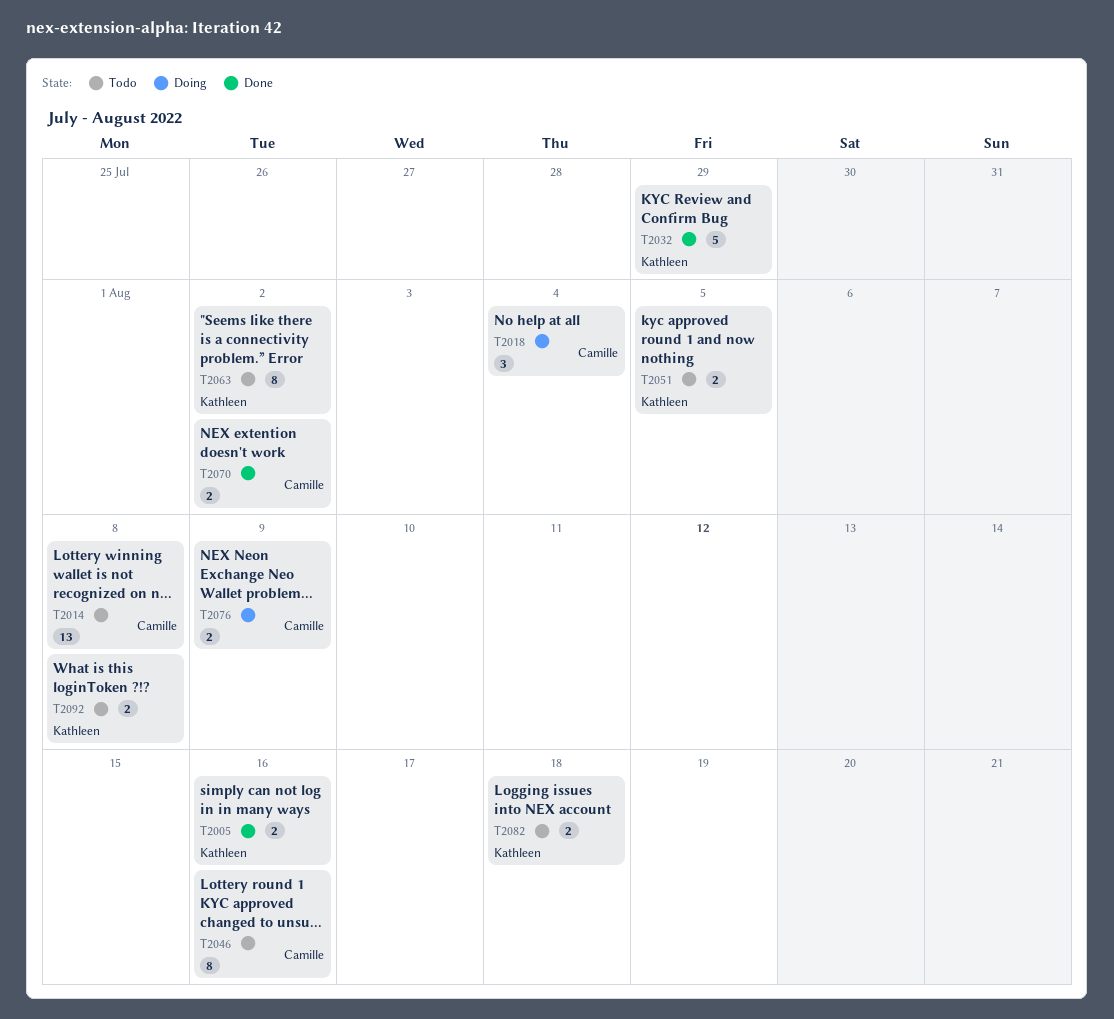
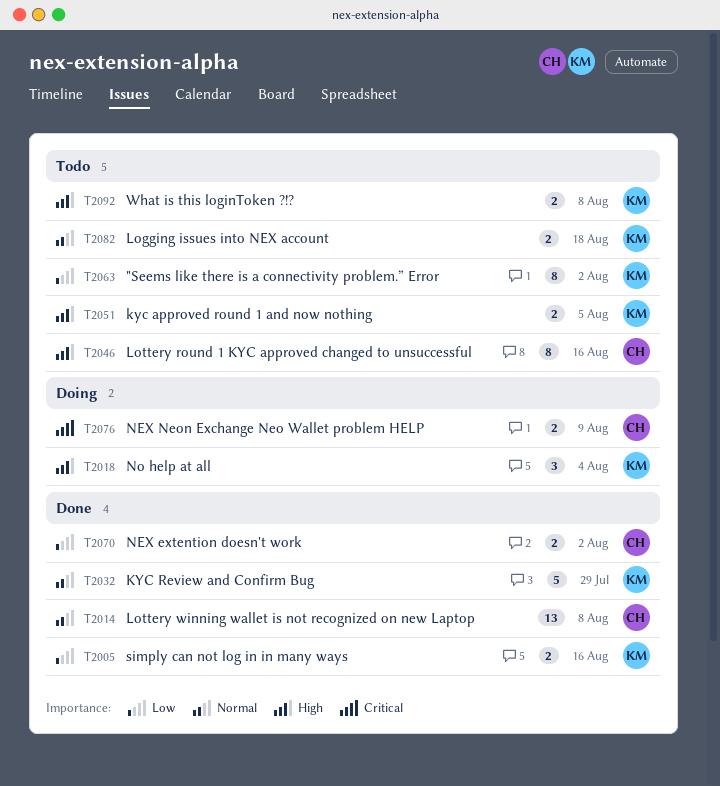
T2014, status: Todo -> Done
T2018, owner: Camille -> Kathleen

